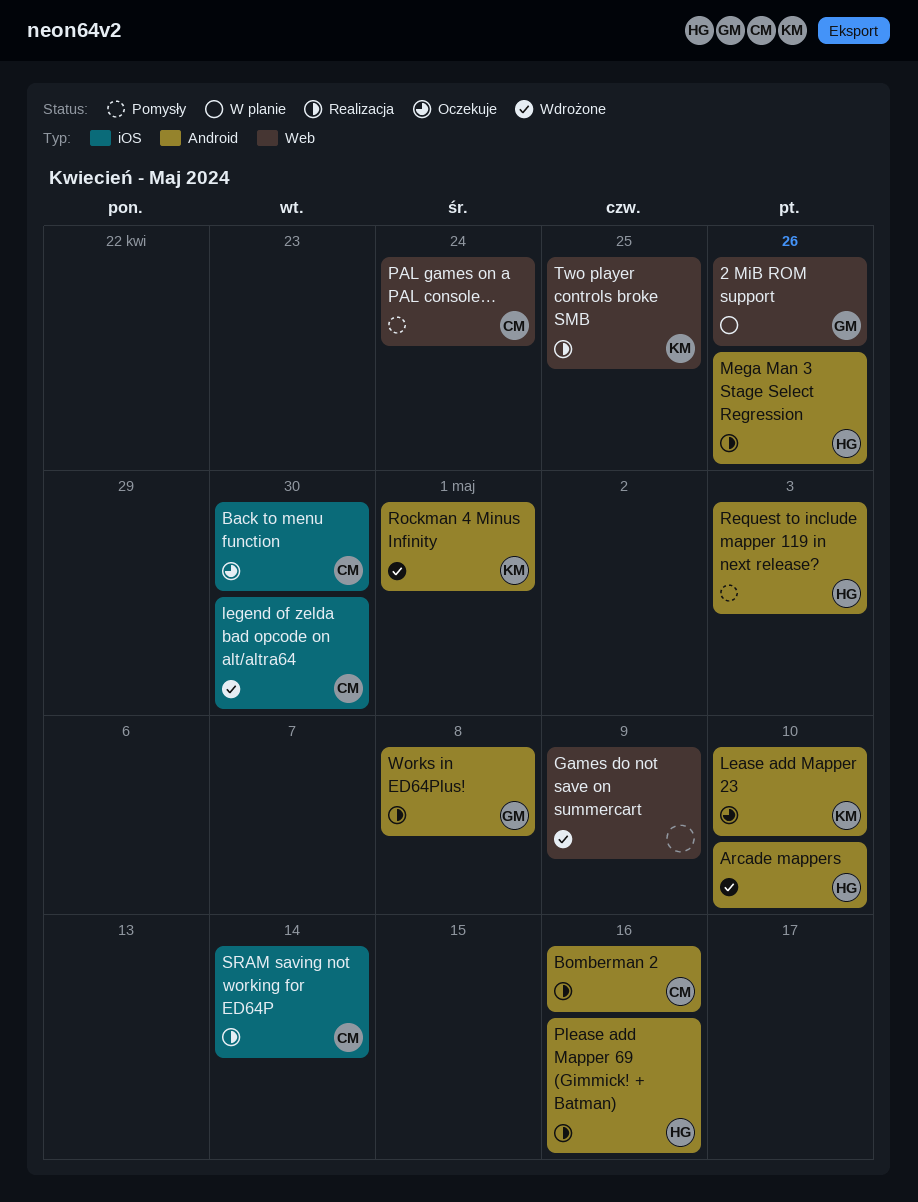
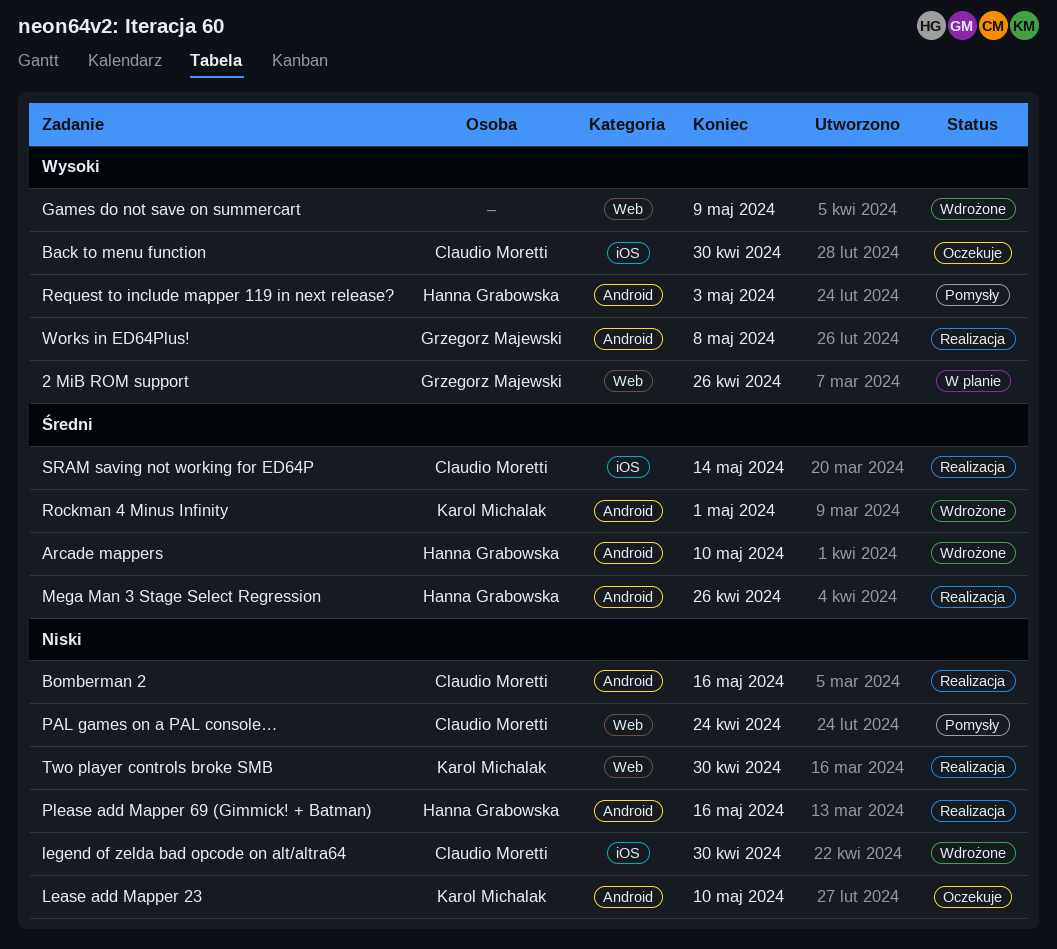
Two player controls broke SMB, due: Apr 25 -> Apr 30

